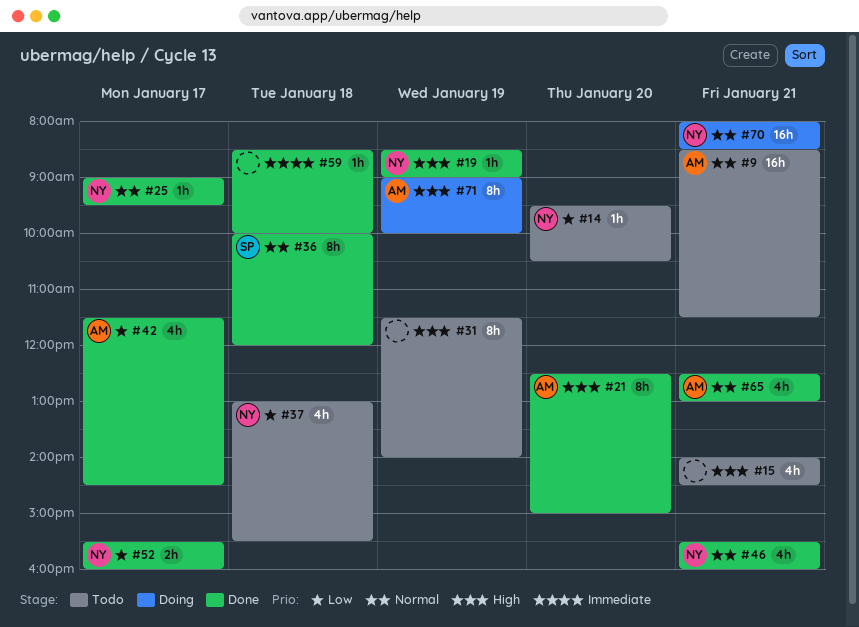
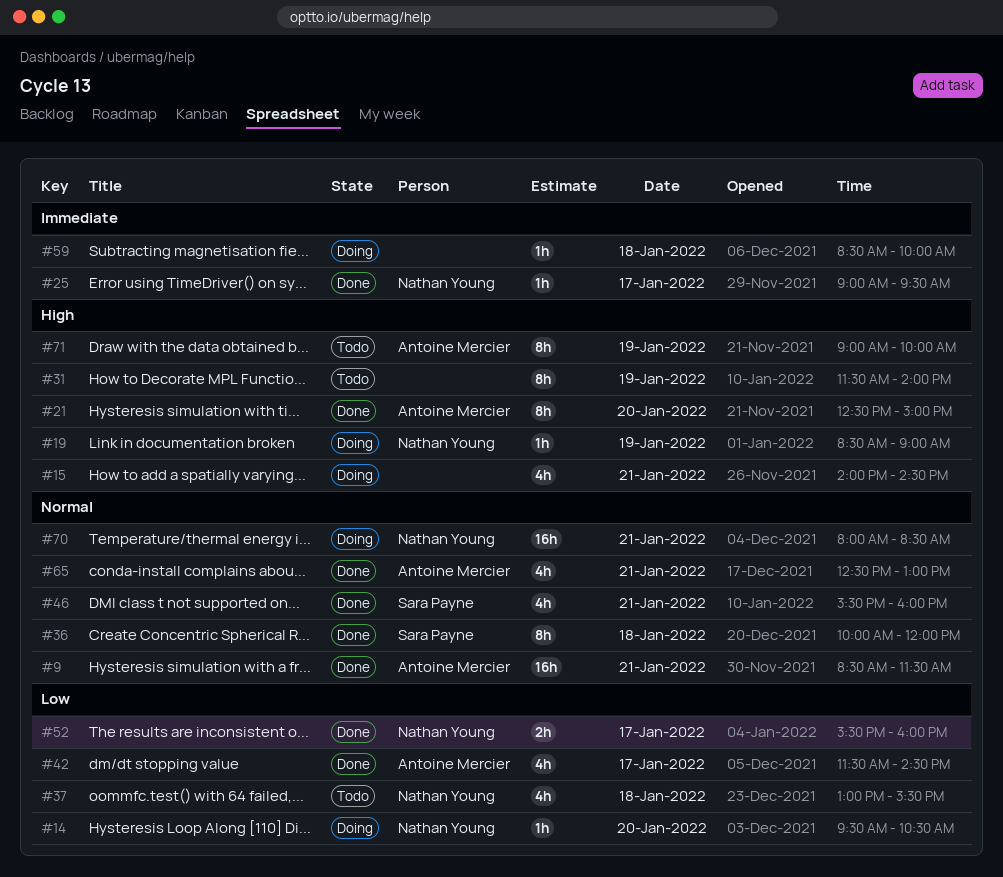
#9, status: Todo -> Done
#14, status: Todo -> Doing
#15, status: Todo -> Doing
#19, status: Done -> Doing
#25, priority: Normal -> Immediate
#46, owner: Nathan Young -> Sara Payne
#59, status: Done -> Doing
#71, status: Doing -> Todo

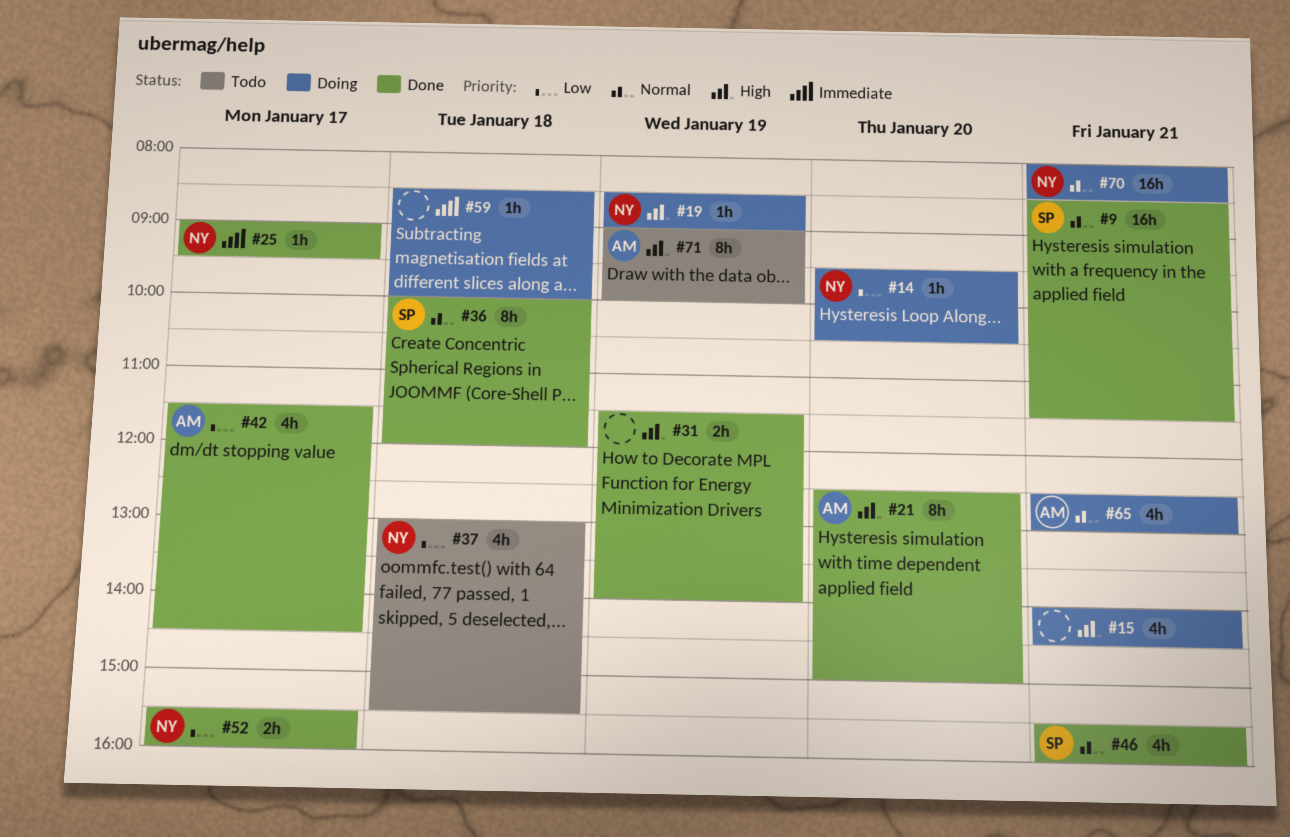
#9, owner: Antoine Mercier -> Sara Payne
#31, status: Todo -> Done
#31, estimate: 8h -> 2h
#65, status: Done -> Doing

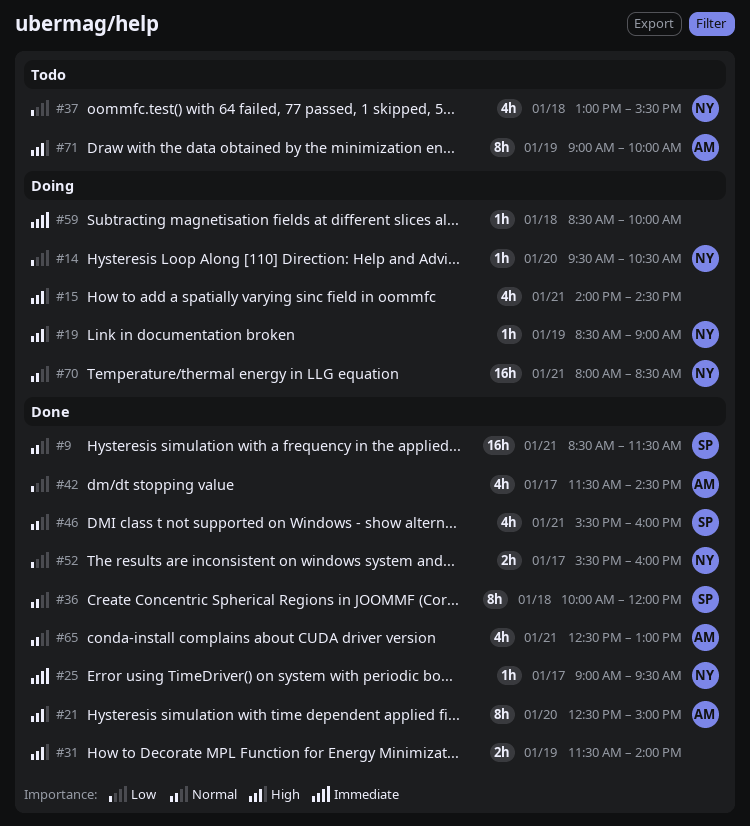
#65, status: Doing -> Done

